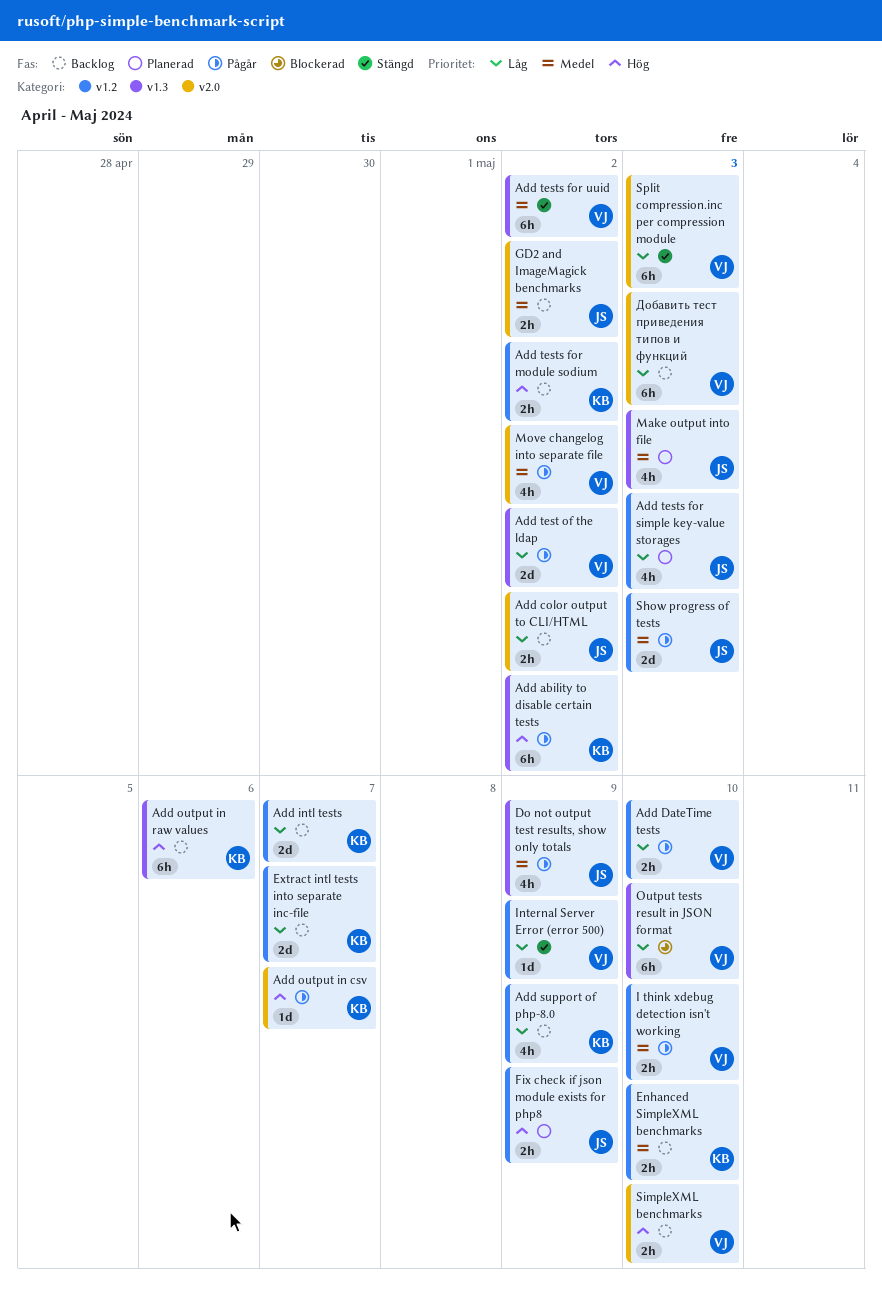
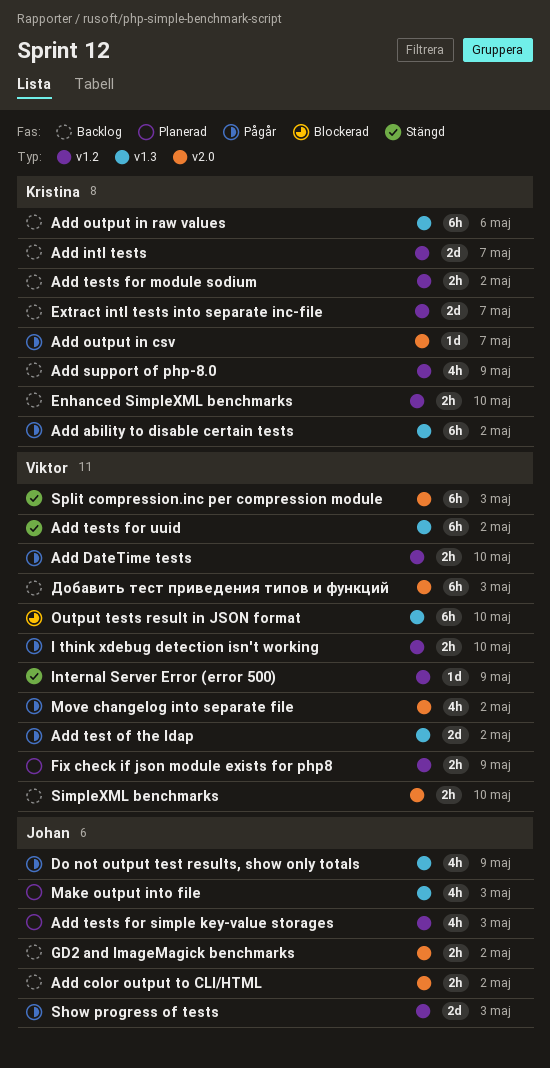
Fix check if json module exists for php8, owner: Johan -> Viktor

